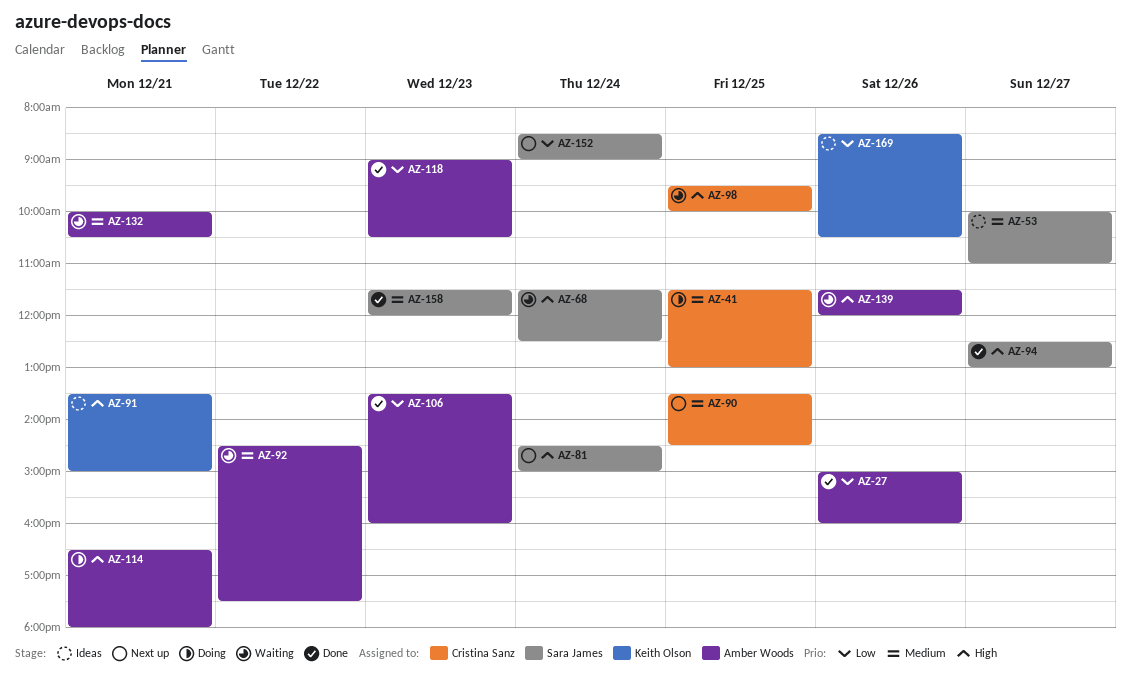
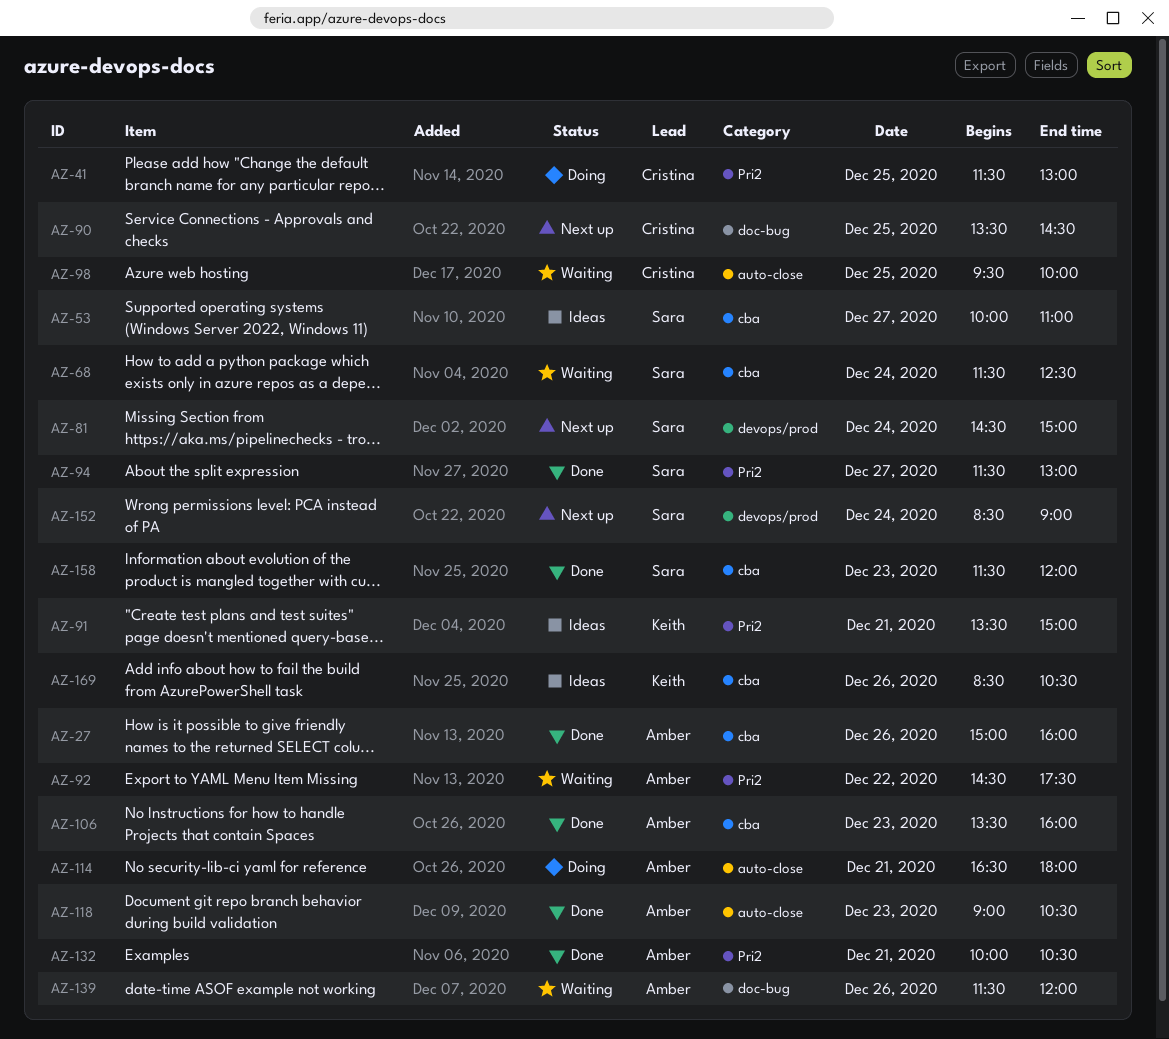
AZ-94, begins: 12:30 -> 11:30
AZ-132, status: Waiting -> Done

